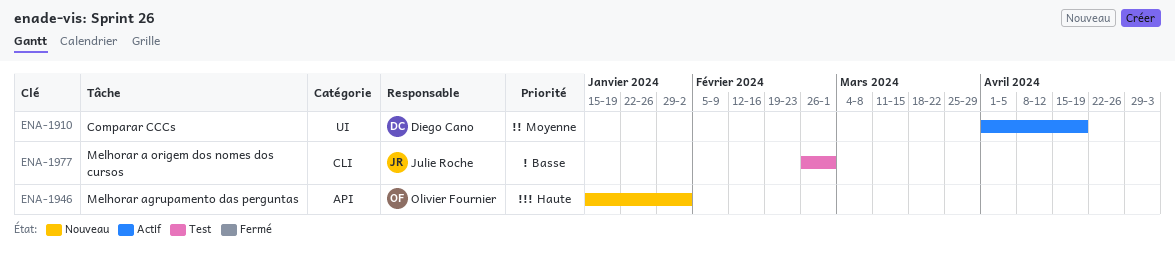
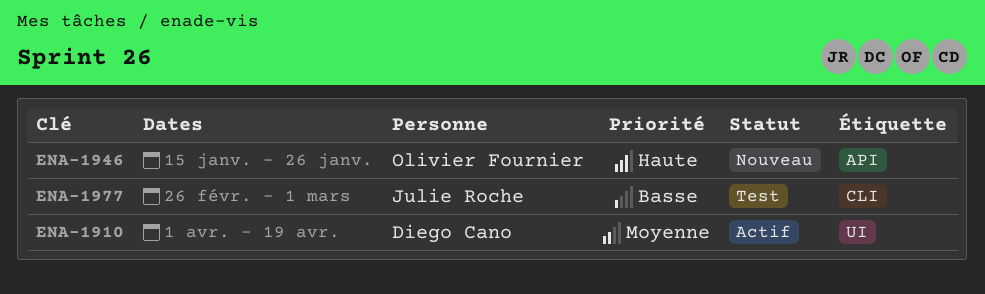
ENA-1946, due: Feb 2 -> Jan 26

